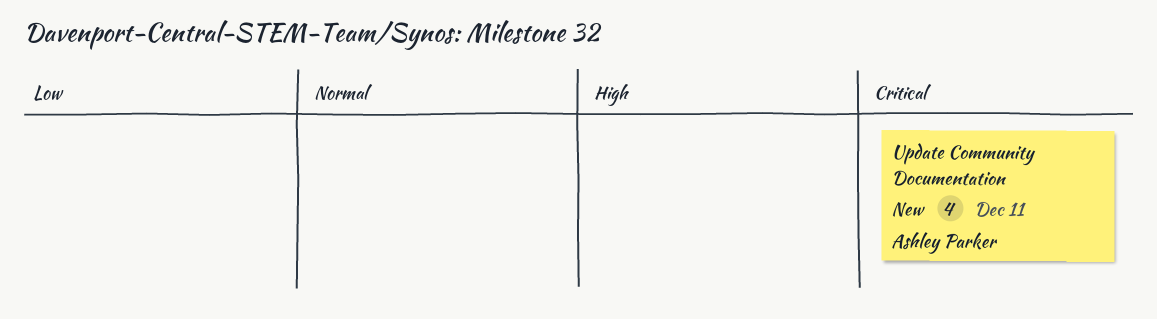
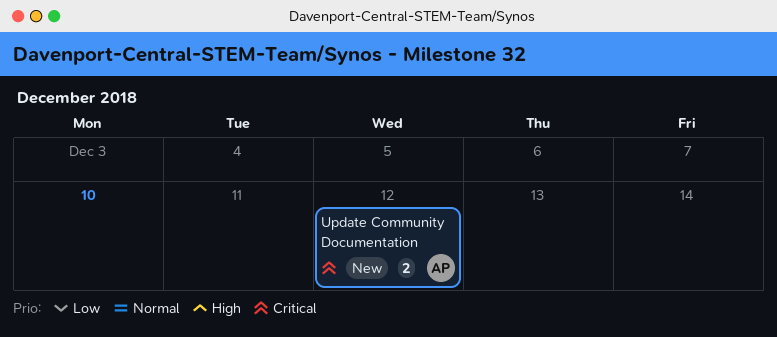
Update Community Documentation, estimate: 4 -> 2
Update Community Documentation, due: Dec 11 -> Dec 12

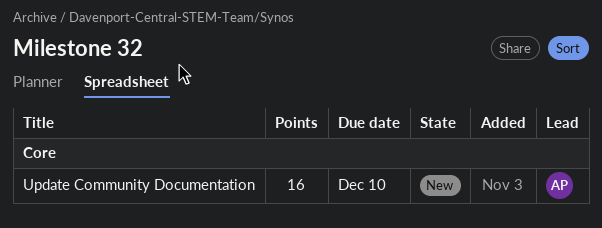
Update Community Documentation, estimate: 2 -> 16
Update Community Documentation, due: Dec 12 -> Dec 10

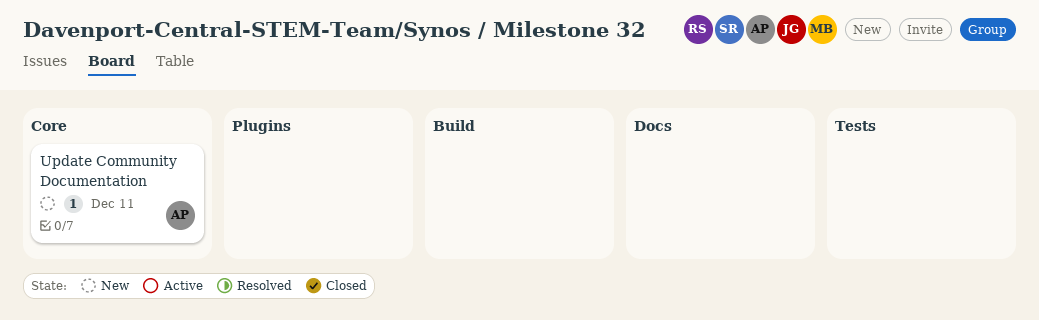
Update Community Documentation, estimate: 16 -> 1
Update Community Documentation, due: Dec 10 -> Dec 11

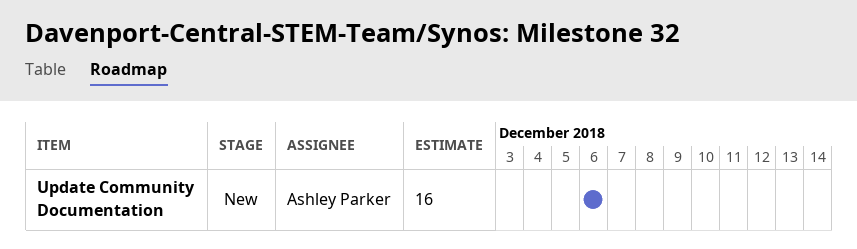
Update Community Documentation, estimate: 1 -> 16
Update Community Documentation, due: Dec 11 -> Dec 6

